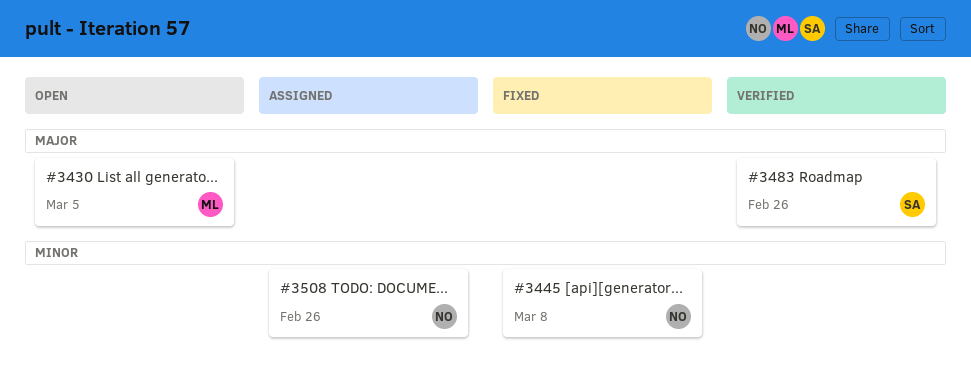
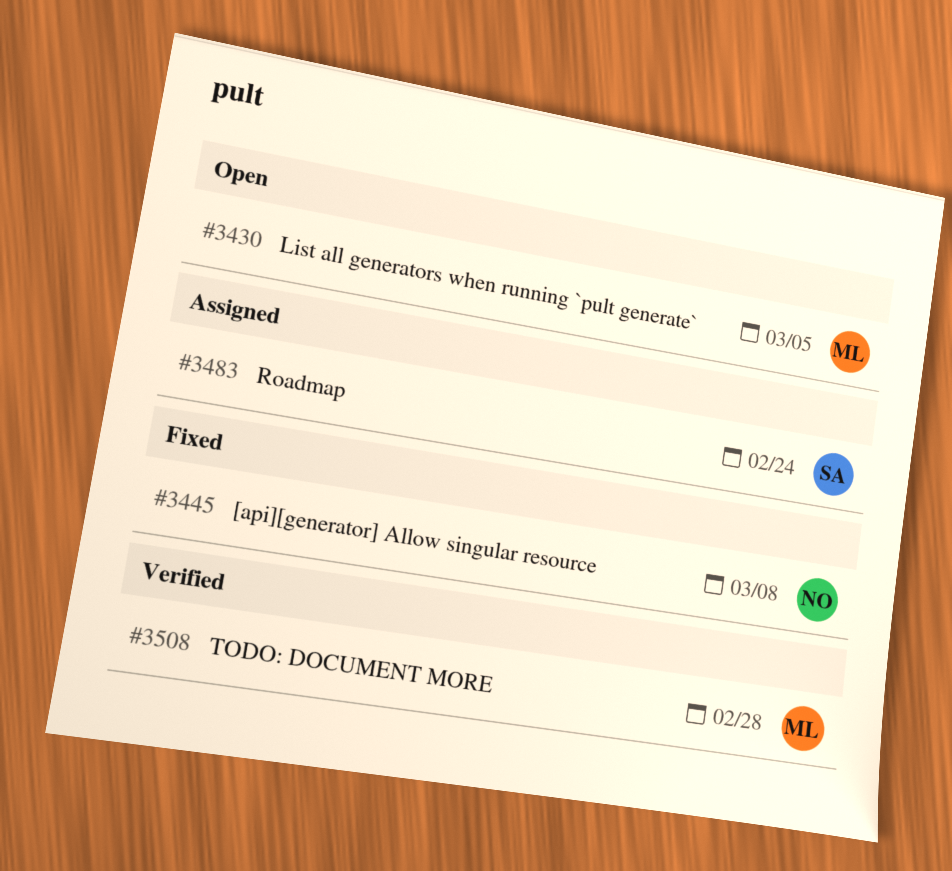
#3483, status: Verified -> Assigned
#3483, due: Feb 26 -> Feb 24
#3508, status: Assigned -> Verified
#3508, owner: NO -> ML
#3508, due: Feb 26 -> Feb 28

